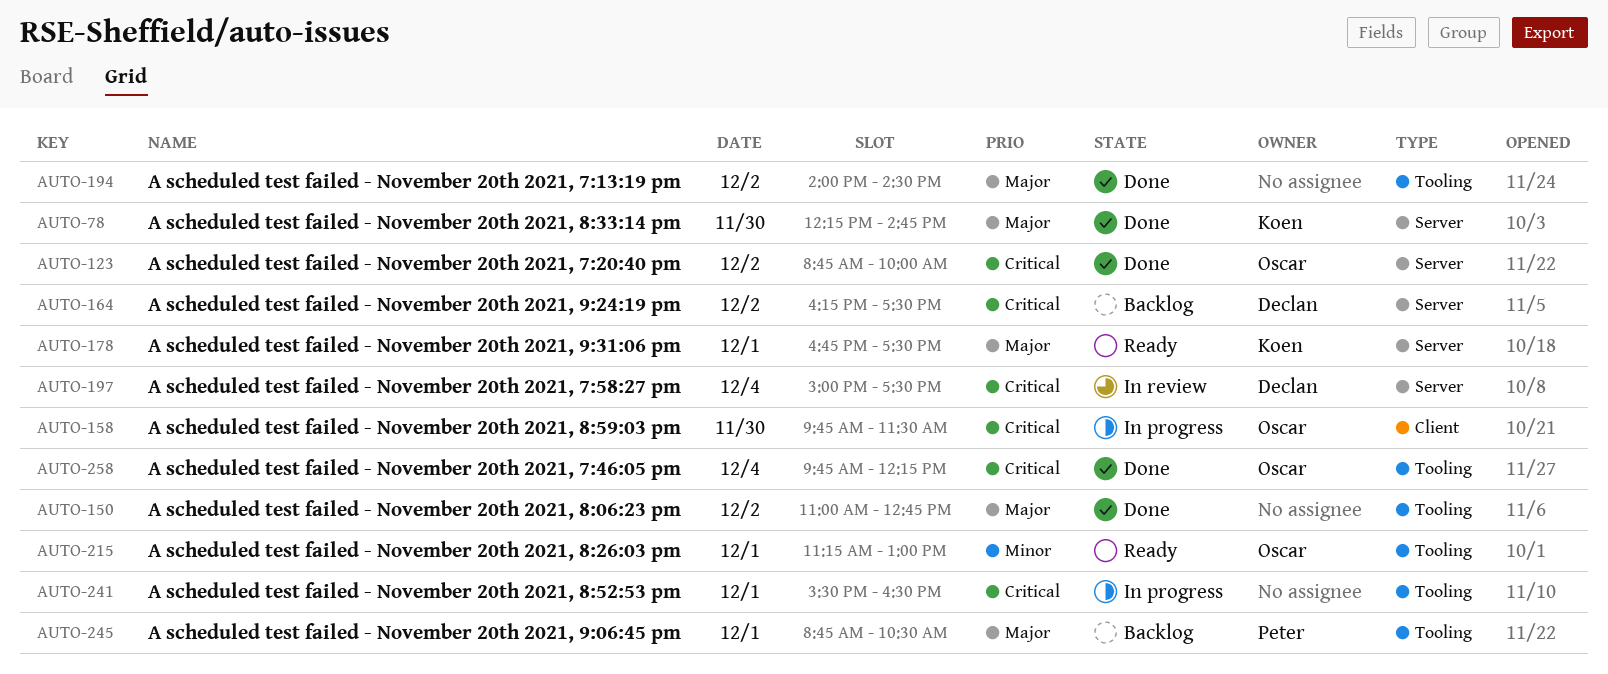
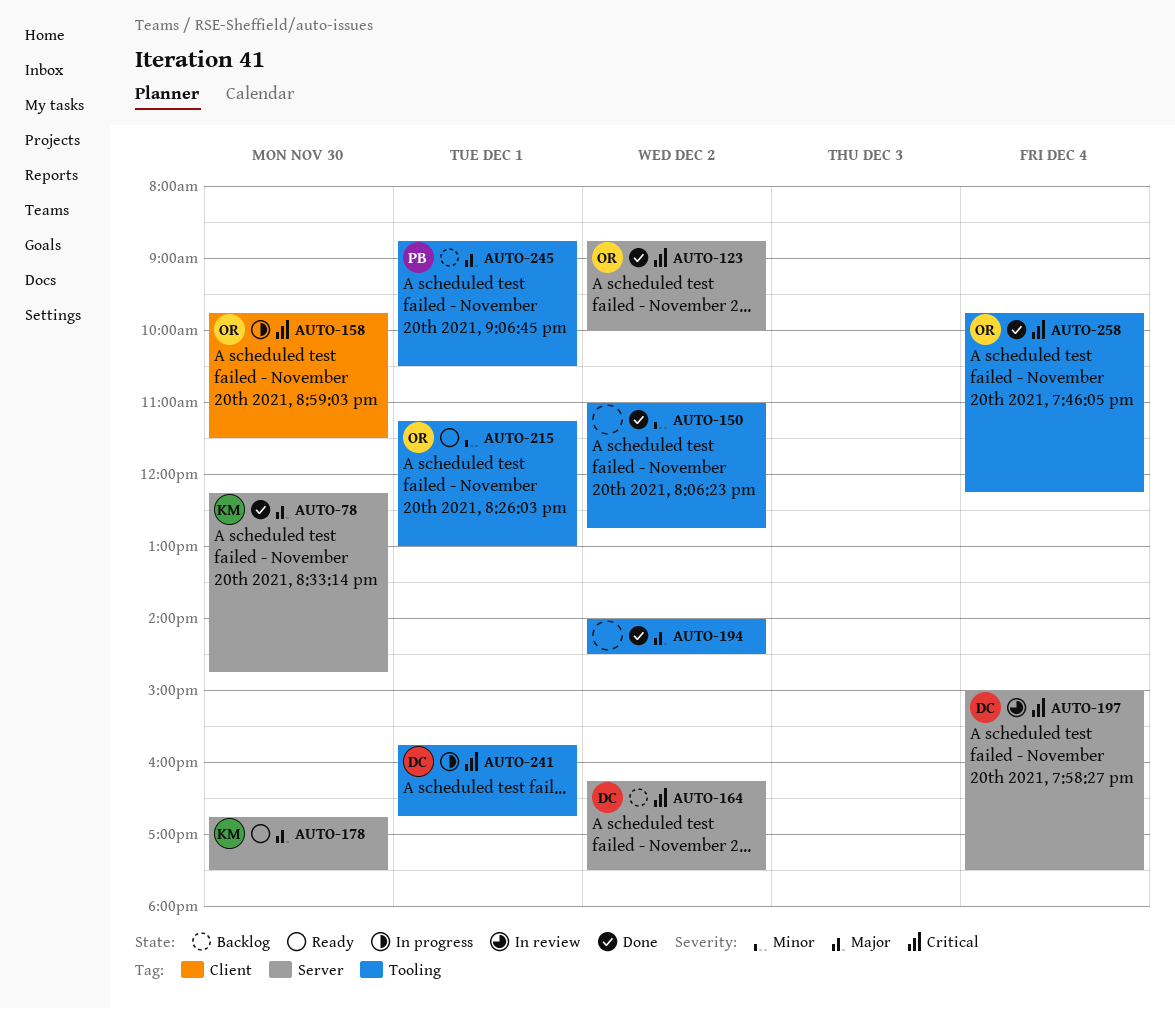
AUTO-150, priority: Major -> Minor
AUTO-178, day: Dec 1 -> Nov 30
AUTO-241, owner: none -> Declan
AUTO-241, begins: 15:30 -> 15:45
AUTO-241, ends: 16:30 -> 16:45

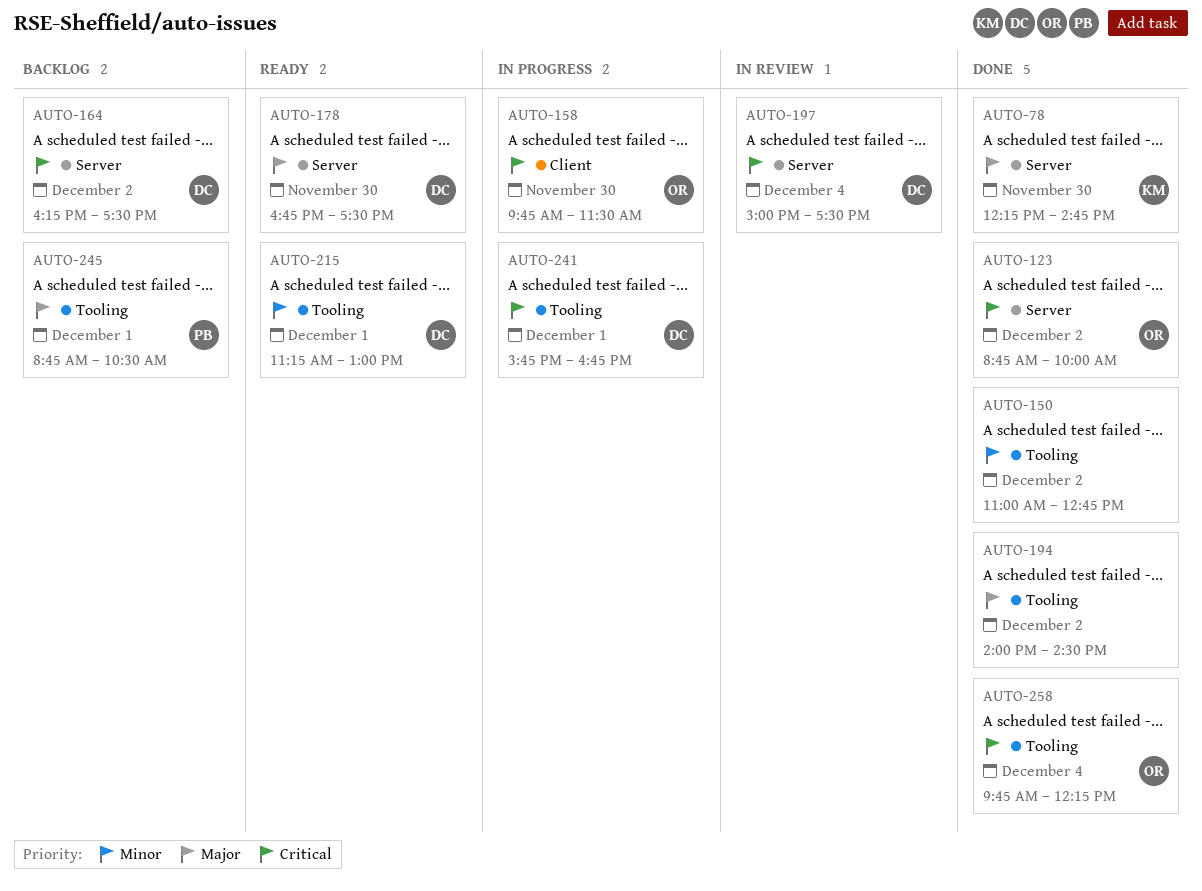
AUTO-178, owner: KM -> DC
AUTO-215, owner: OR -> DC

